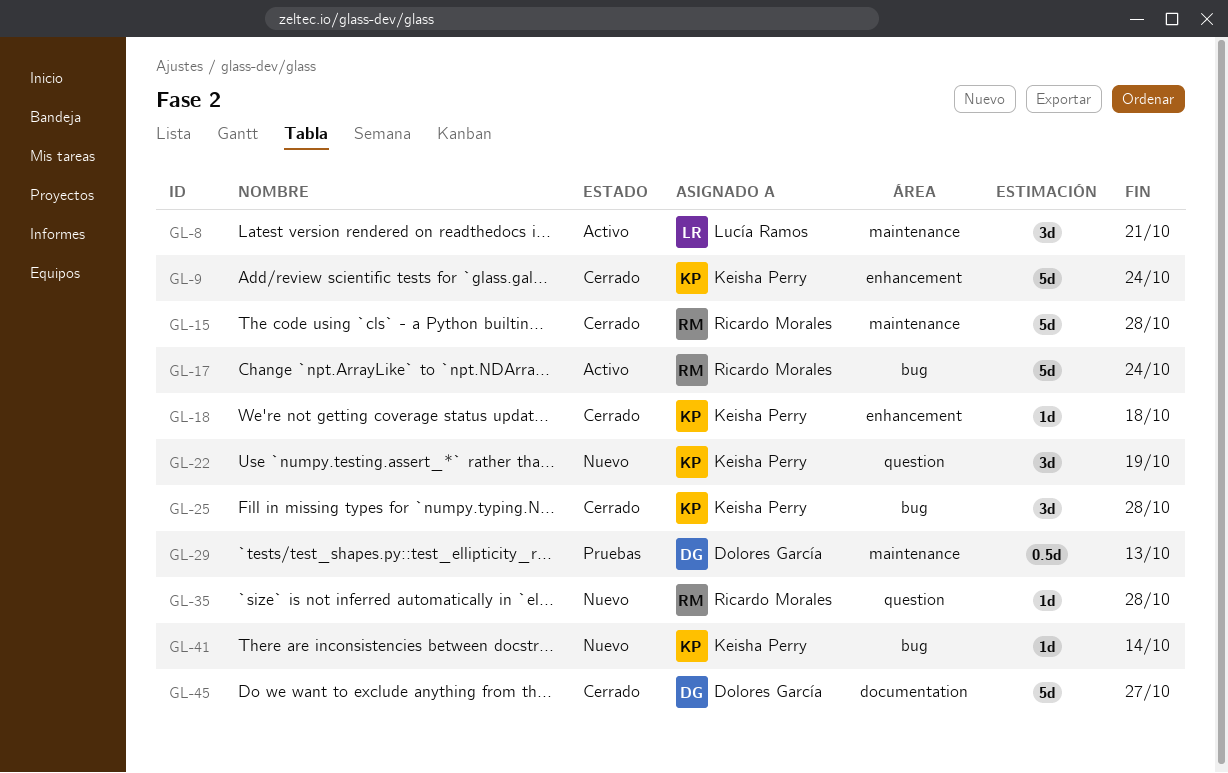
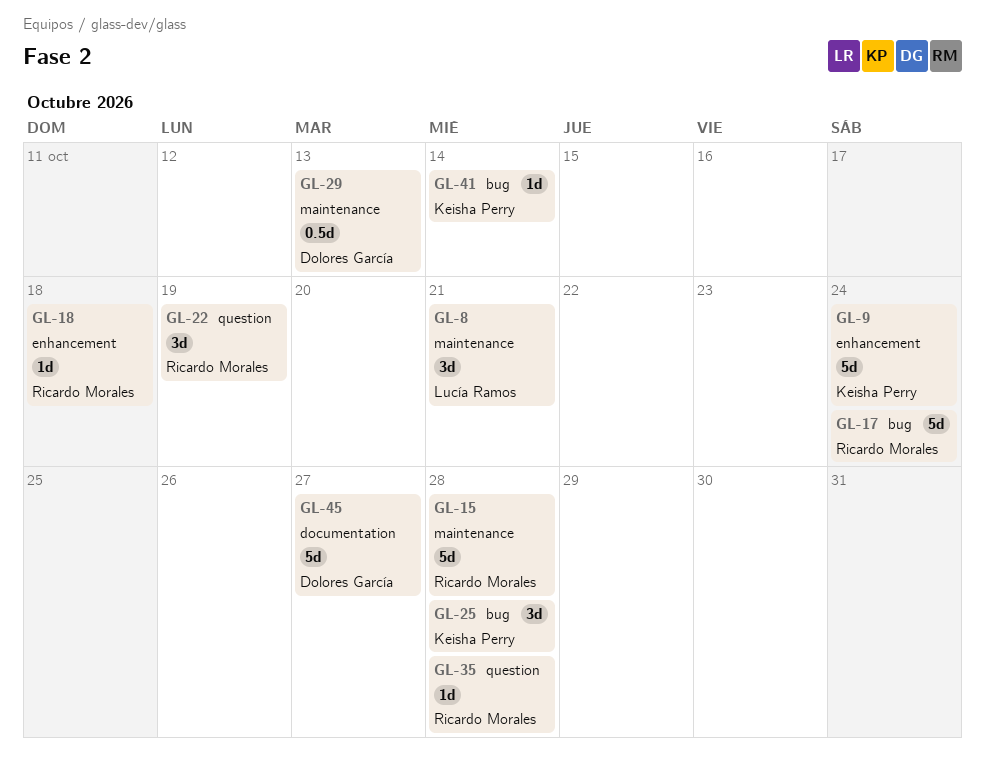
GL-18, owner: Keisha Perry -> Ricardo Morales
GL-22, owner: Keisha Perry -> Ricardo Morales

